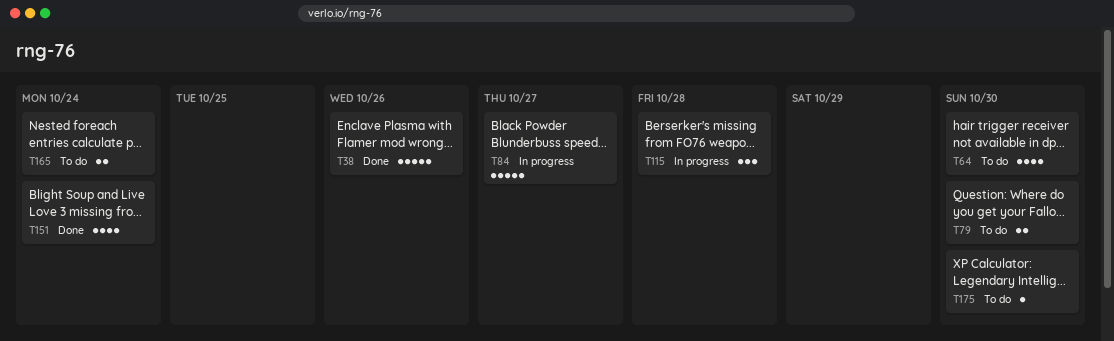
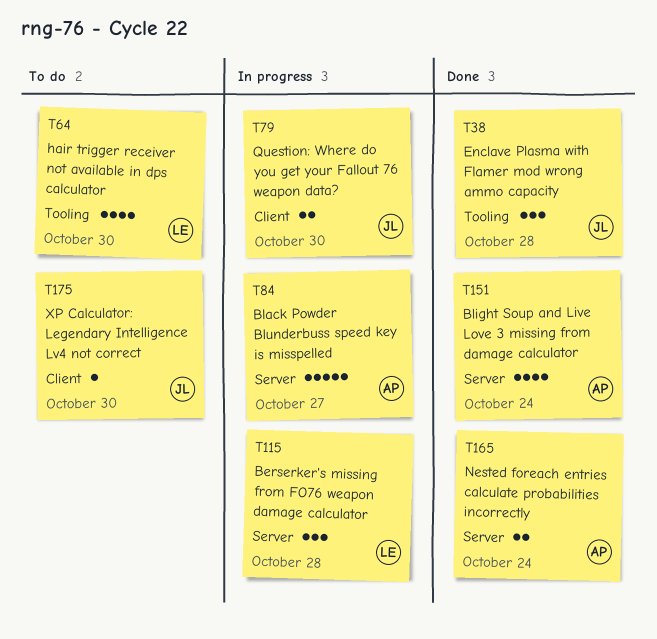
T38, estimate: 5 -> 3
T38, due: Oct 26 -> Oct 28
T79, status: To do -> In progress
T165, status: To do -> Done

